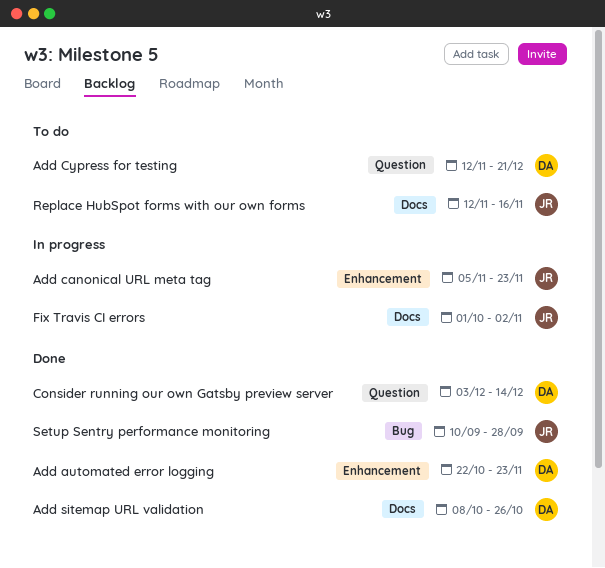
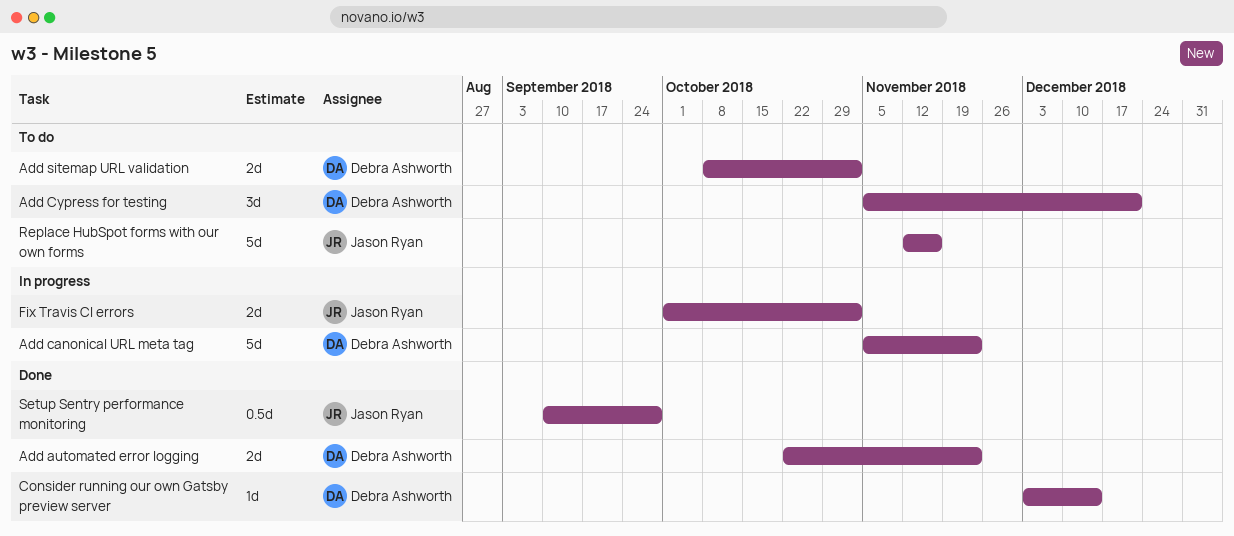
Add canonical URL meta tag, owner: Jason Ryan -> Debra Ashworth
Add Cypress for testing, start: Nov 12 -> Nov 5
Add sitemap URL validation, status: Done -> To do
Add sitemap URL validation, due: Oct 26 -> Nov 2

